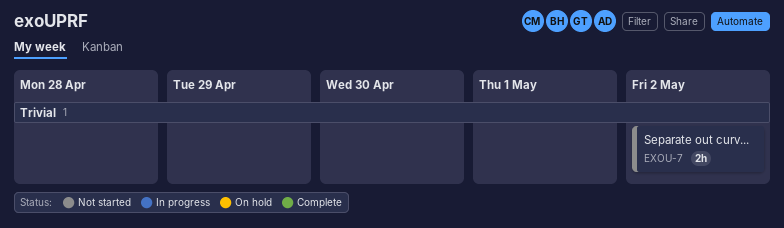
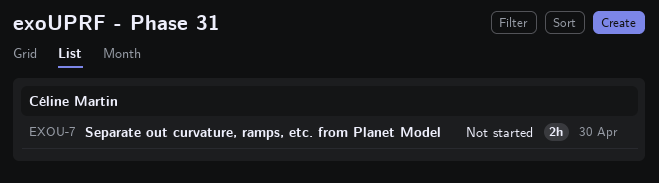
EXOU-7, due: May 2 -> Apr 30

